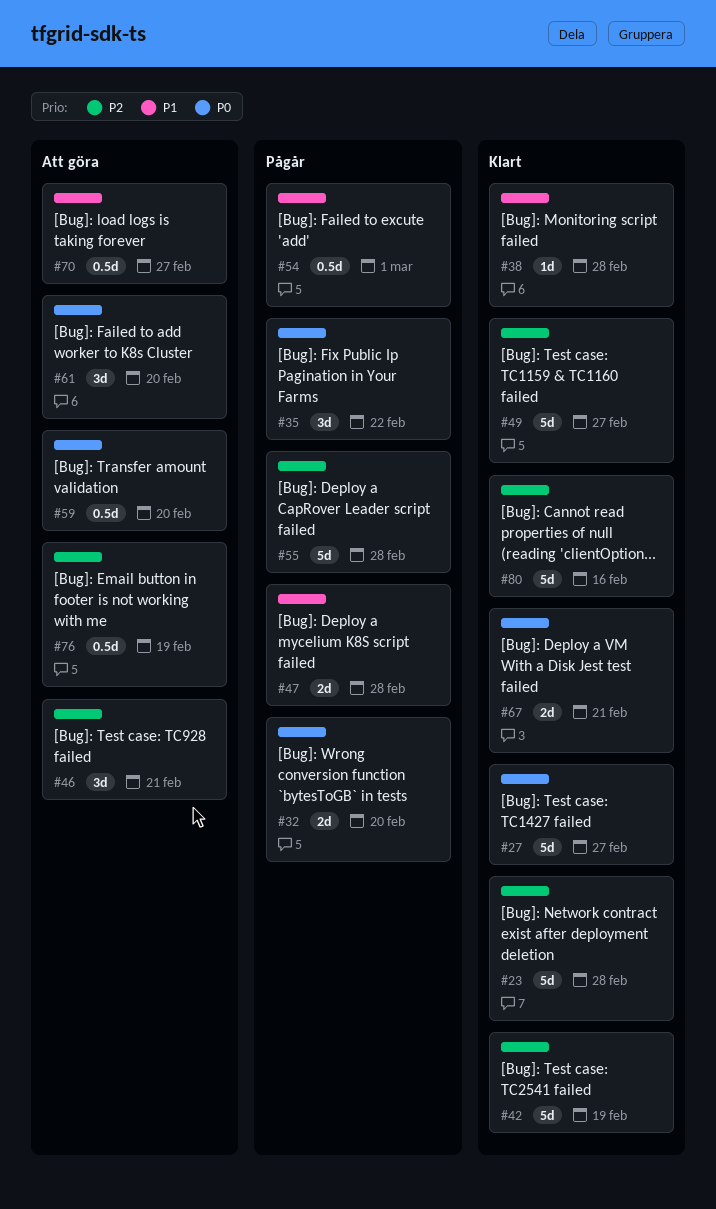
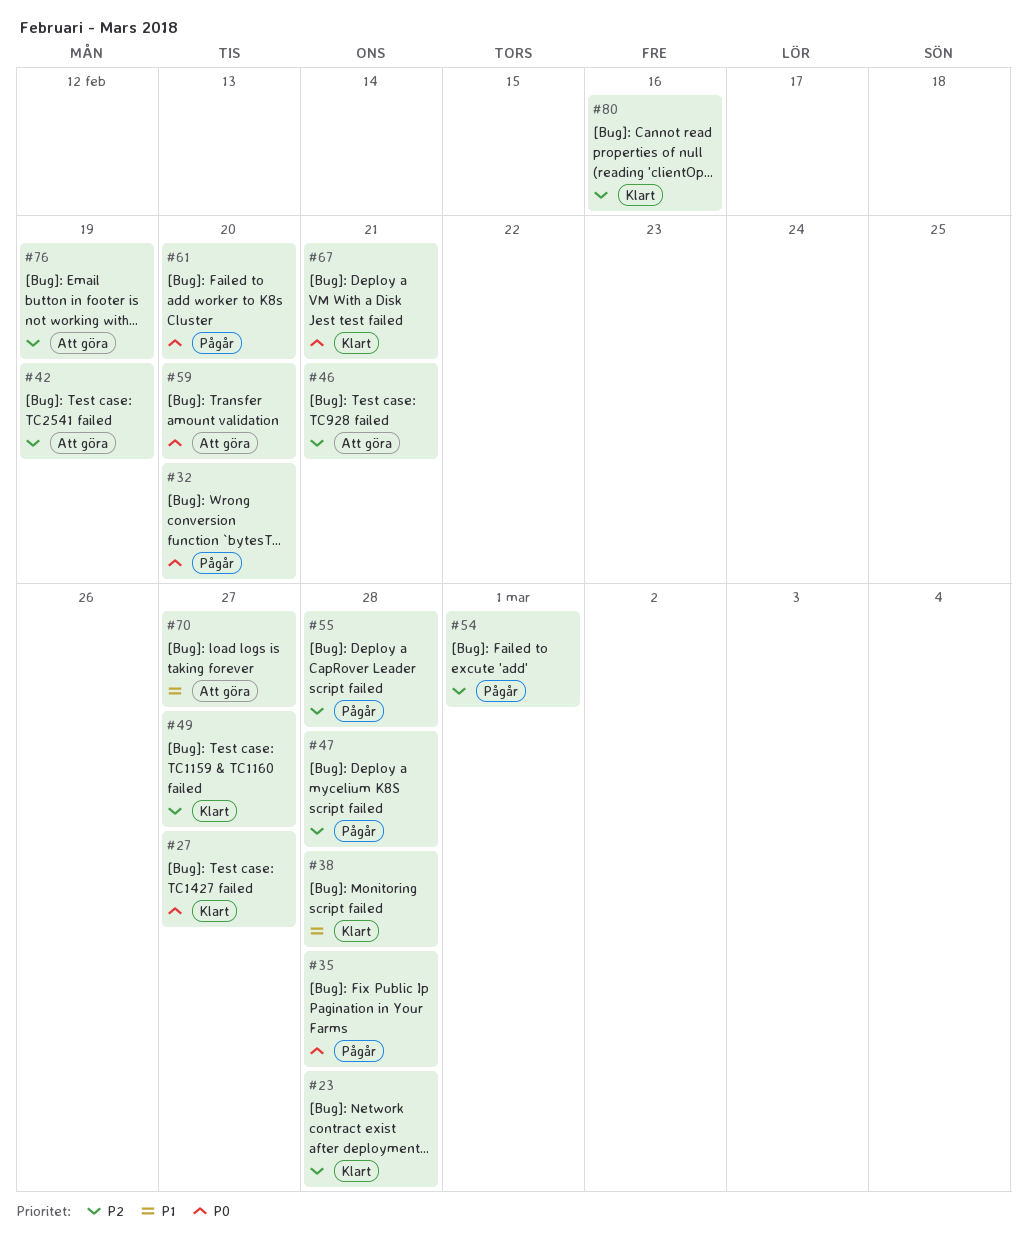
#35, due: Feb 22 -> Feb 28
#42, status: Klart -> Att göra
#47, priority: P1 -> P2
#54, priority: P1 -> P2
#61, status: Att göra -> Pågår

